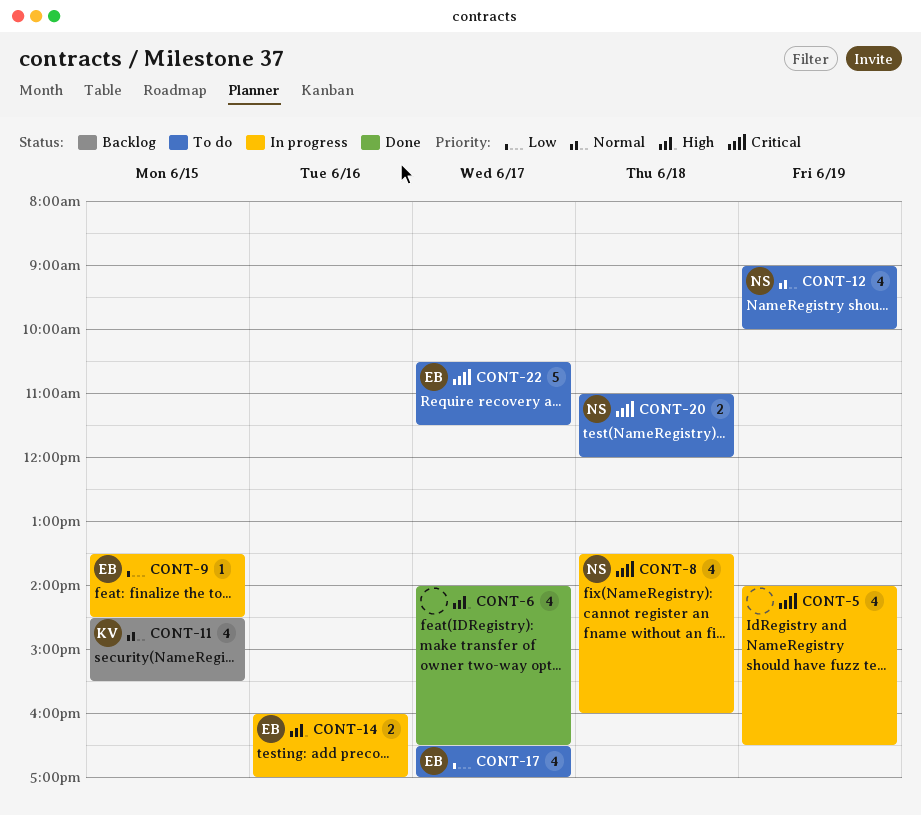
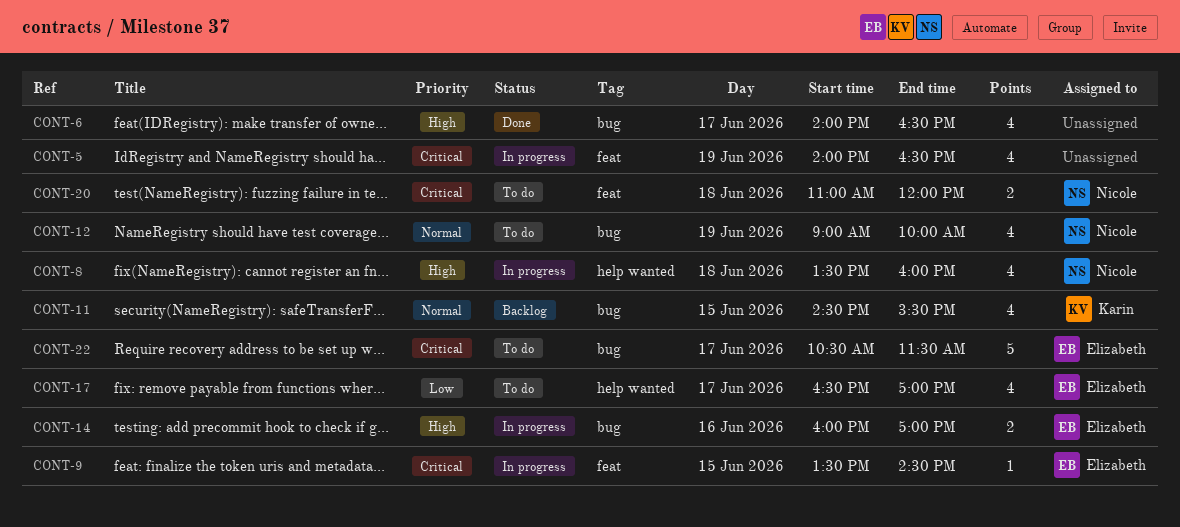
CONT-8, priority: Critical -> High
CONT-9, priority: Low -> Critical

